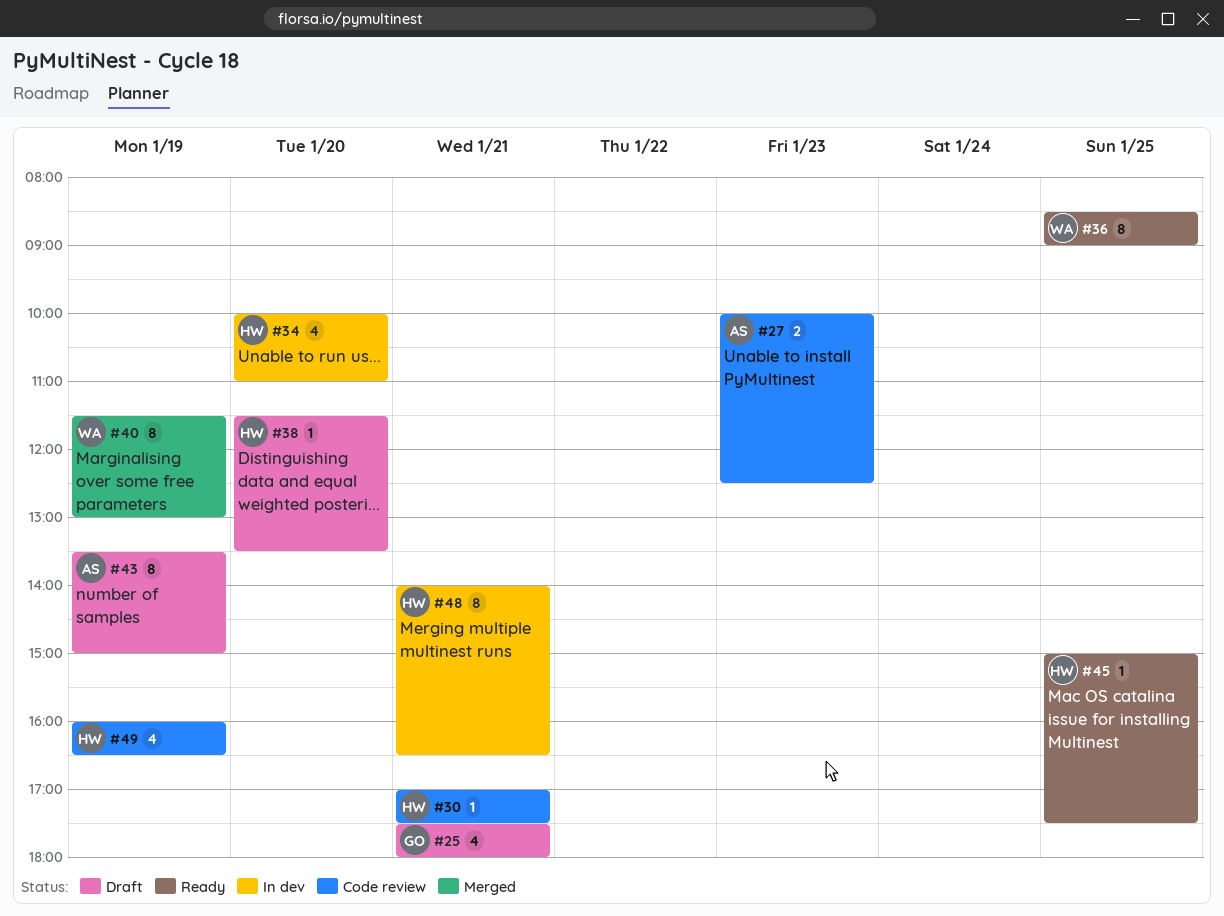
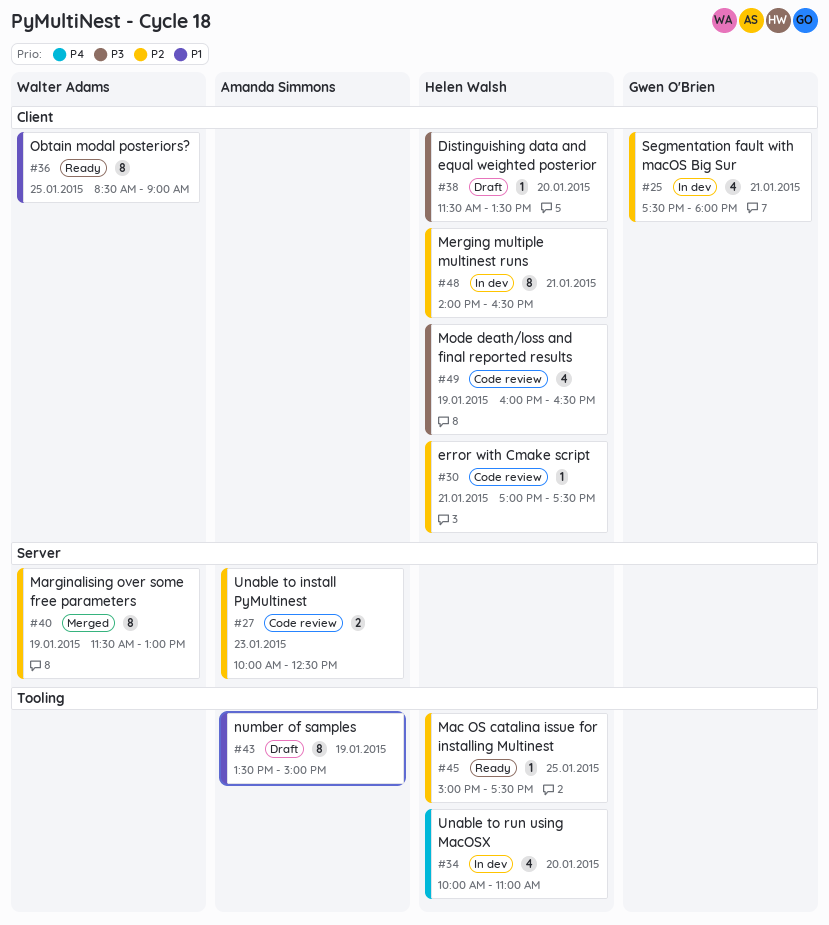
#25, status: Draft -> In dev

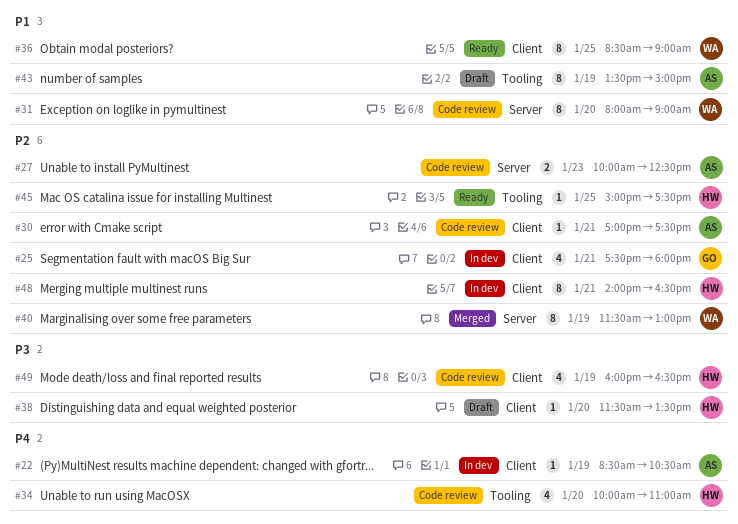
#22: none -> present
#30, owner: Helen Walsh -> Amanda Simmons
#31: none -> present
#34, status: In dev -> Code review

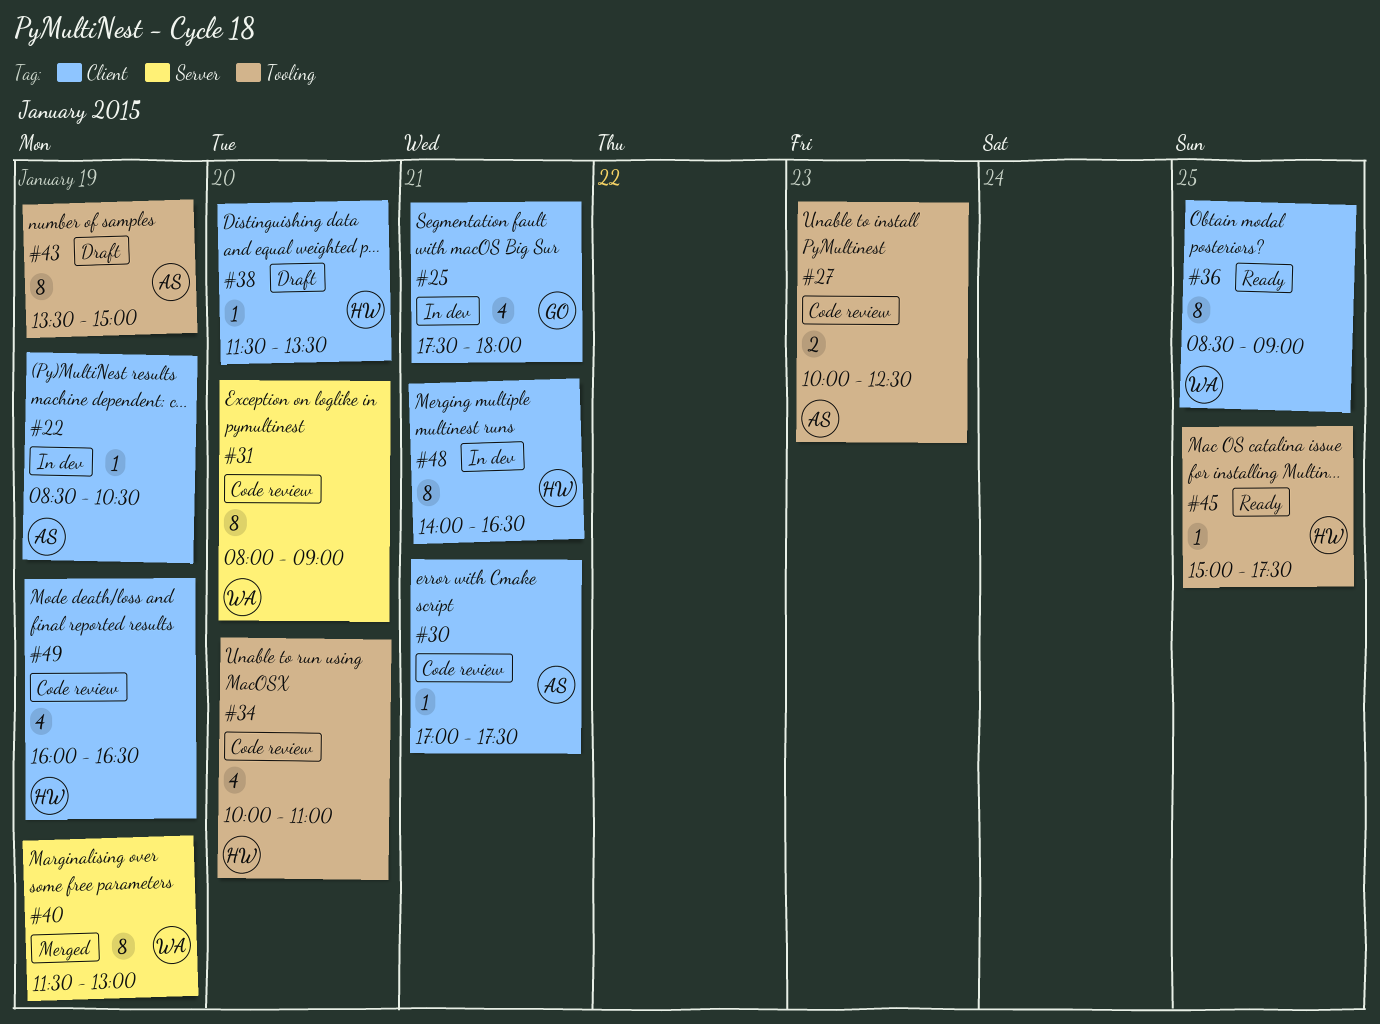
#27, label: Server -> Tooling

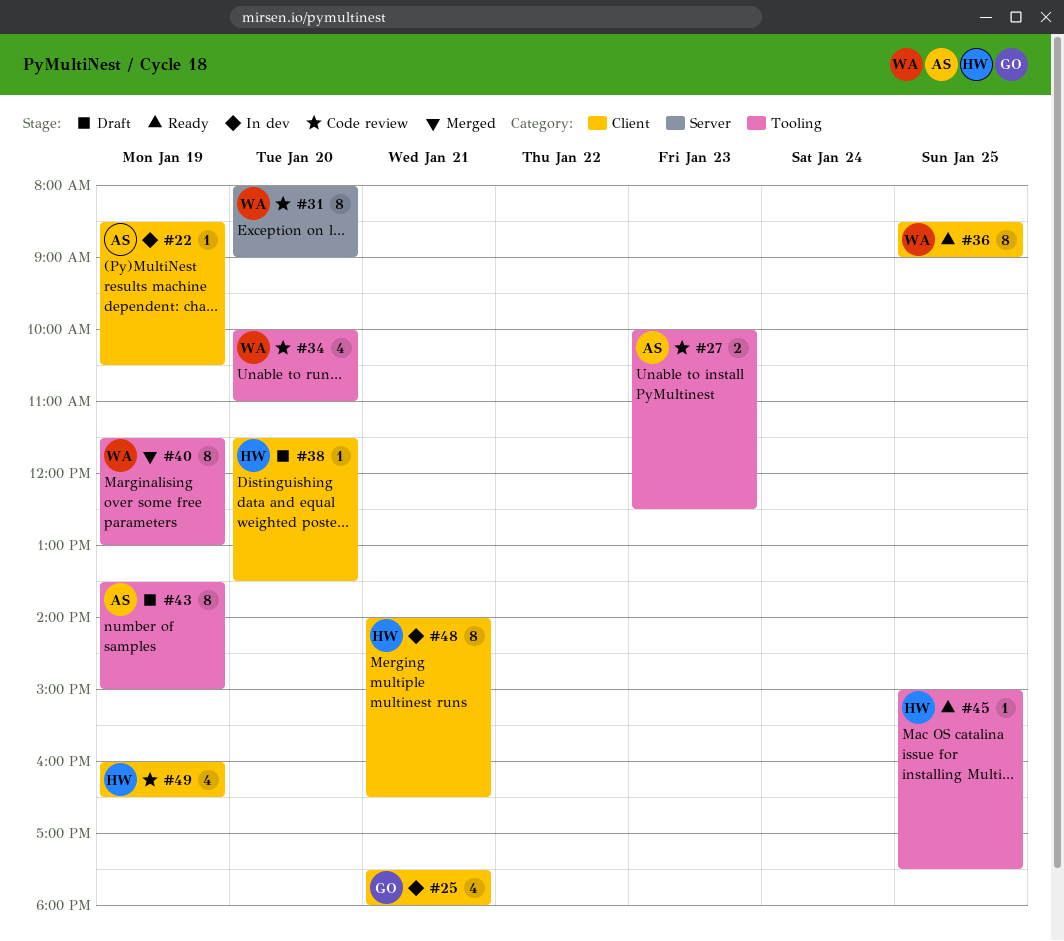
#30: present -> none
#34, owner: HW -> WA
#40, label: Server -> Tooling

